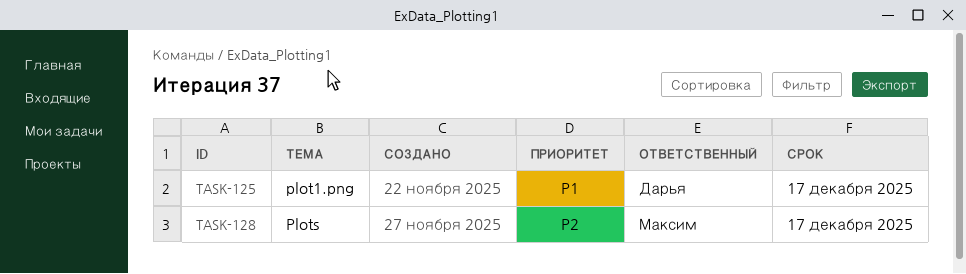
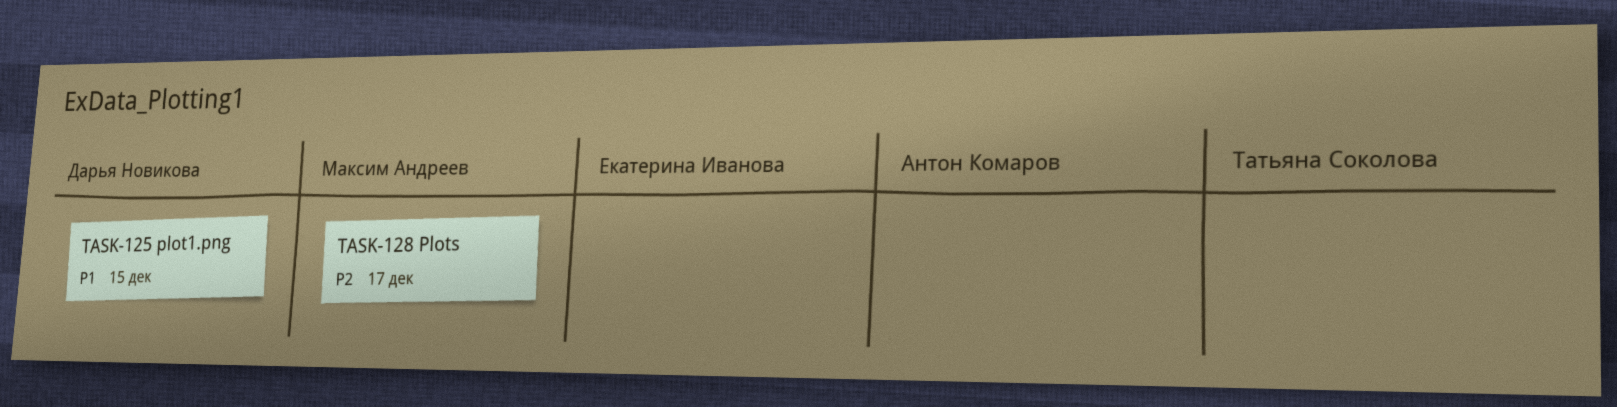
TASK-125, due: Dec 17 -> Dec 15

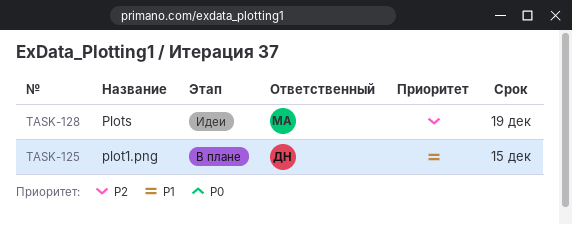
TASK-128, due: Dec 17 -> Dec 19

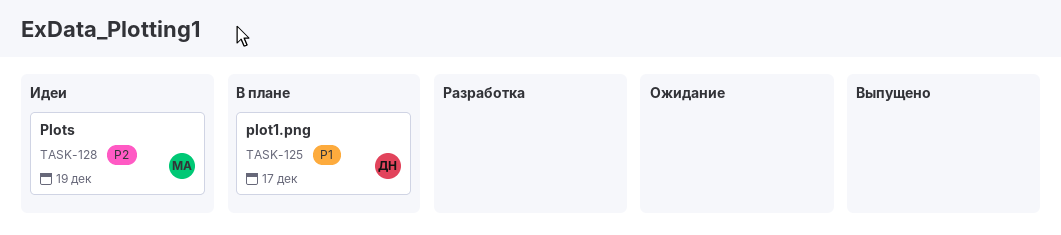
TASK-125, due: Dec 15 -> Dec 17

